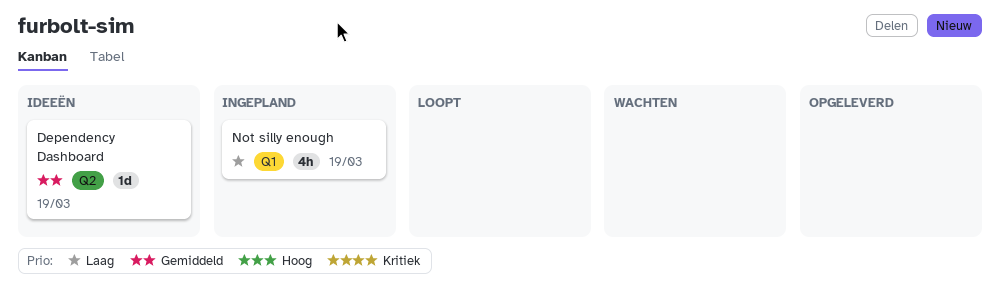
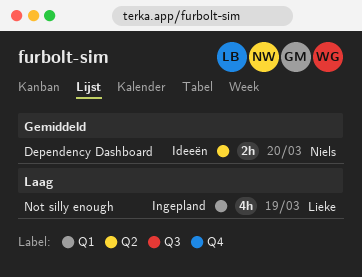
Dependency Dashboard, estimate: 1d -> 2h
Dependency Dashboard, due: Mar 19 -> Mar 20

